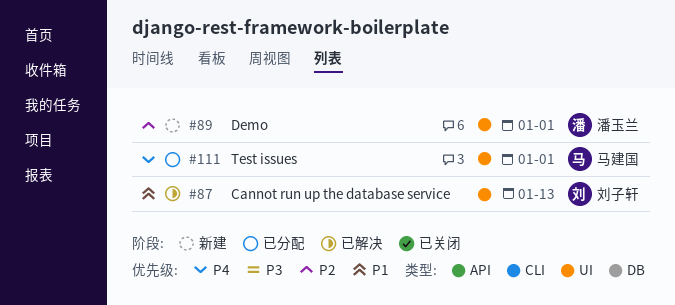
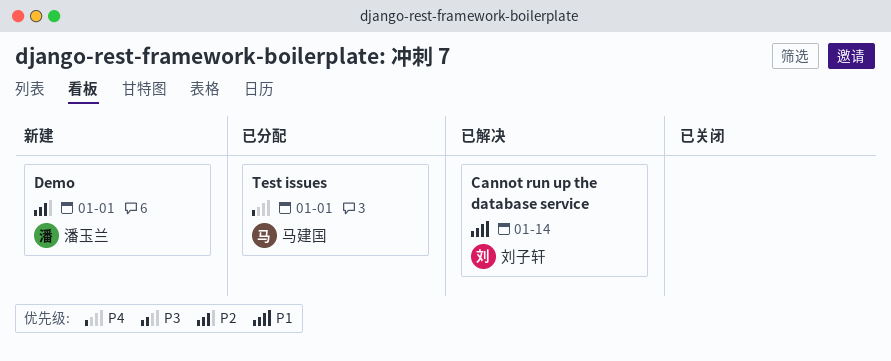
Cannot run up the database service, due: Jan 13 -> Jan 14

